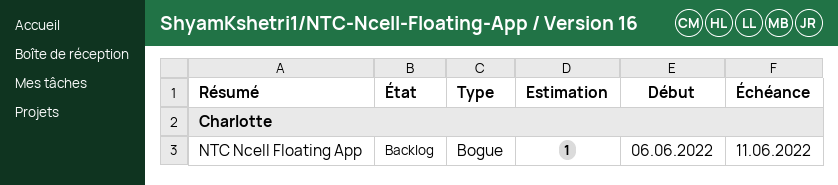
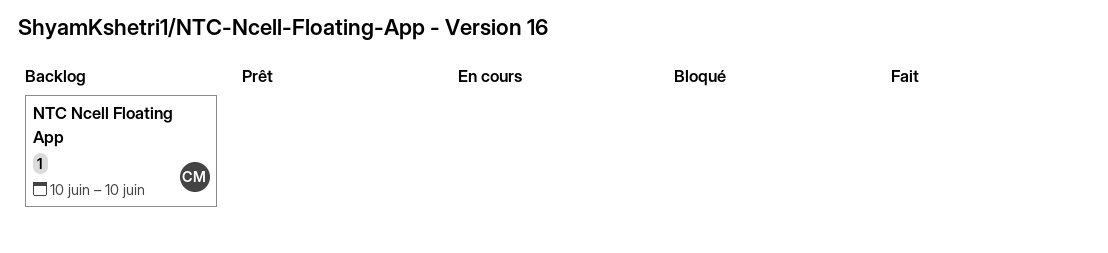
NTC Ncell Floating App, start: Jun 6 -> Jun 10
NTC Ncell Floating App, due: Jun 11 -> Jun 10

